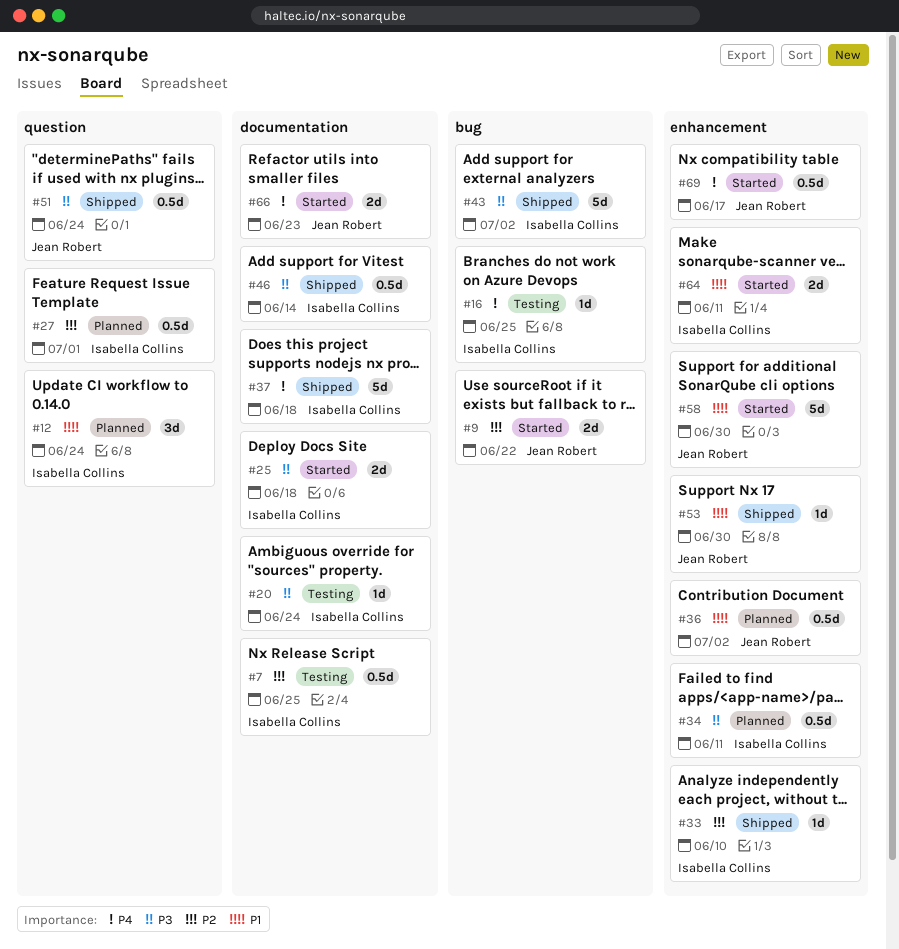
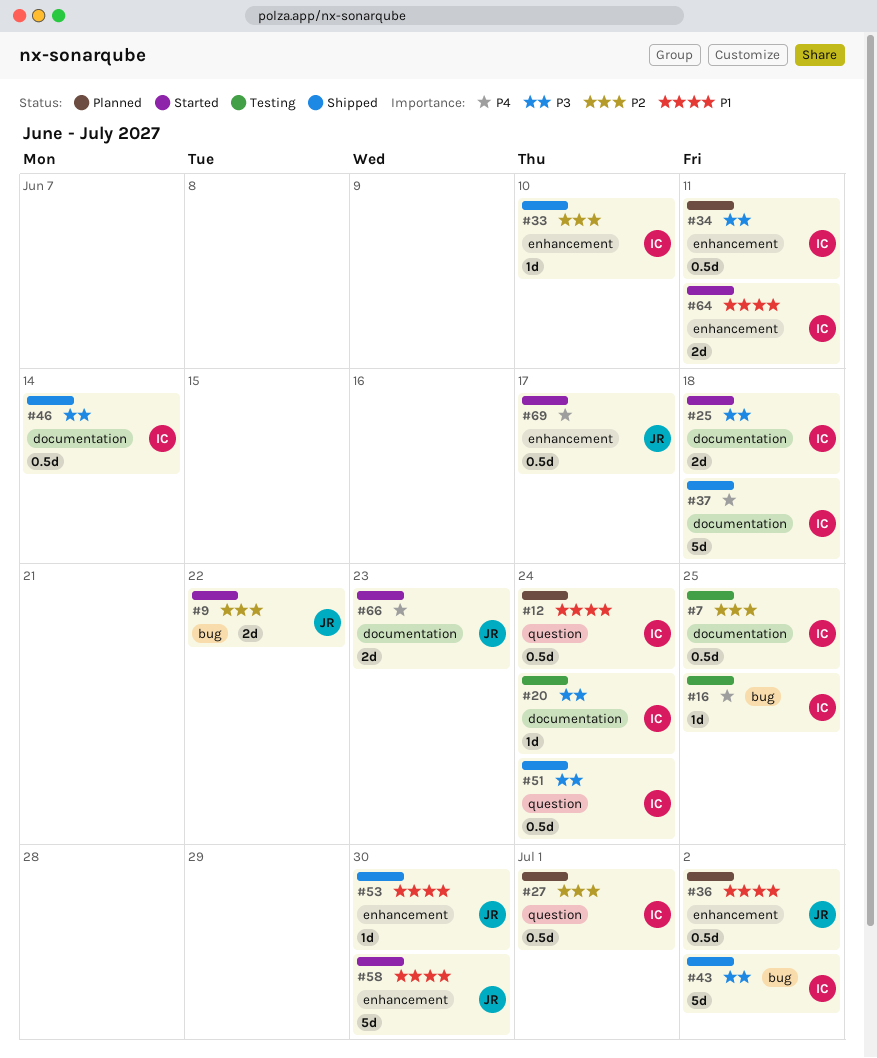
#12, estimate: 3d -> 0.5d
#51, owner: Jean Robert -> Isabella Collins

